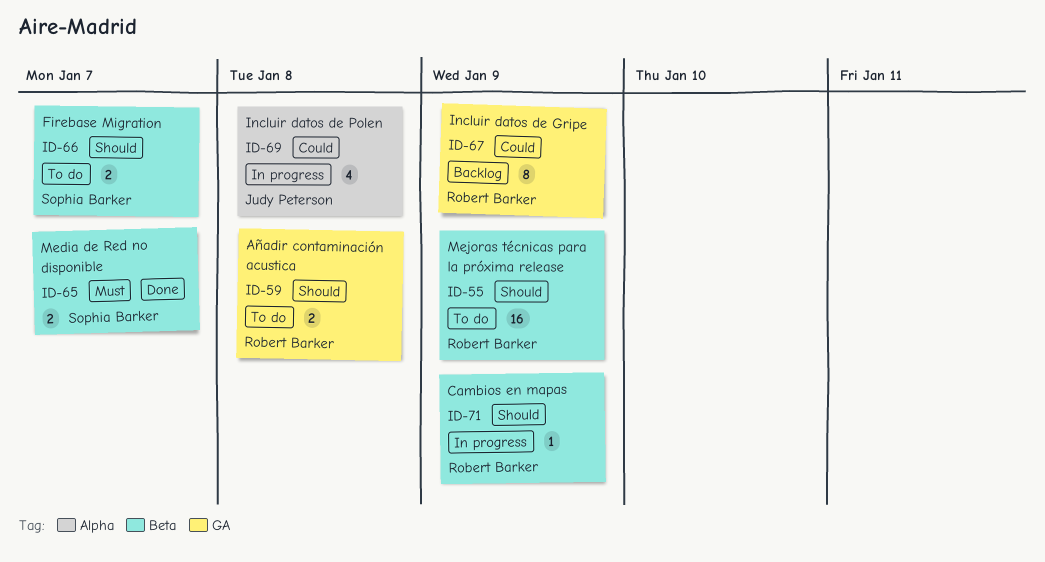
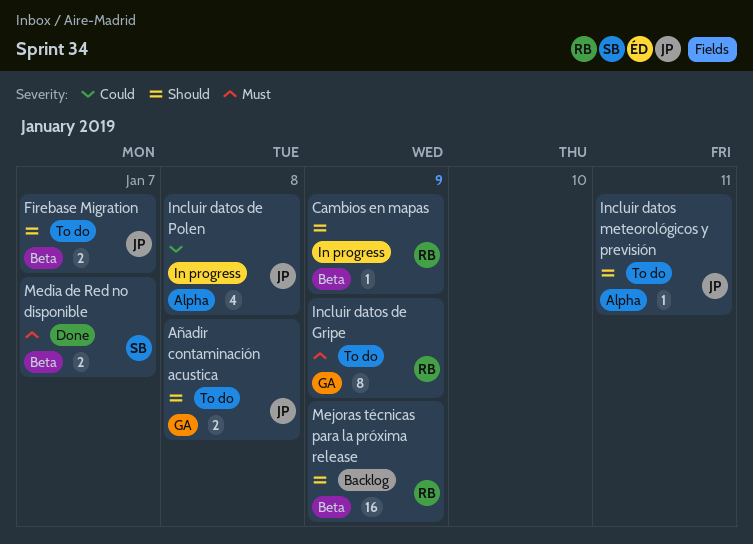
Añadir contaminación acustica, owner: Robert Barker -> Judy Peterson
Firebase Migration, owner: Sophia Barker -> Judy Peterson
Incluir datos de Gripe, status: Backlog -> To do
Incluir datos de Gripe, priority: Could -> Must
Incluir datos meteorológicos y previsión: none -> present
Mejoras técnicas para la próxima release, status: To do -> Backlog

